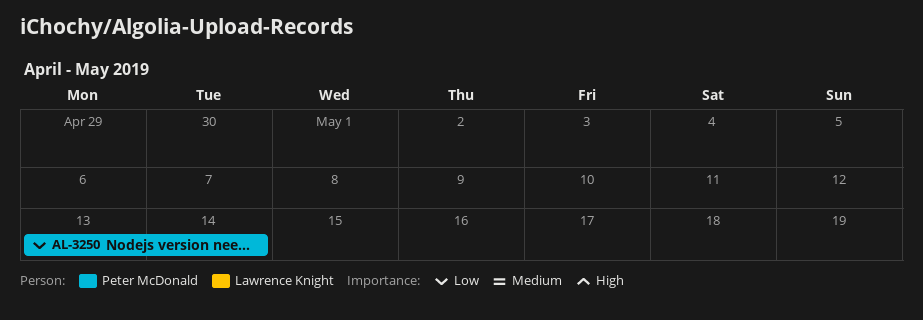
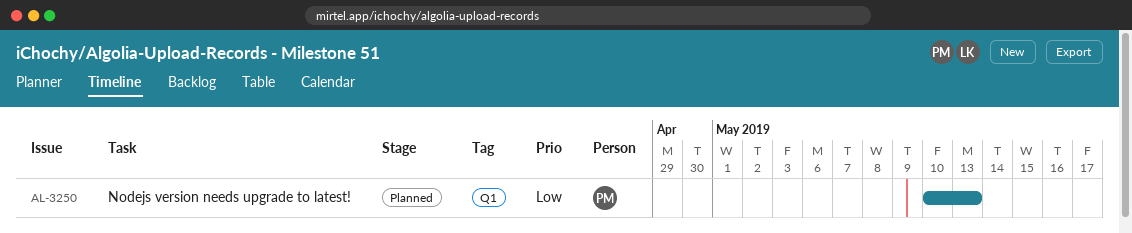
AL-3250, start: May 13 -> May 10
AL-3250, due: May 14 -> May 13

